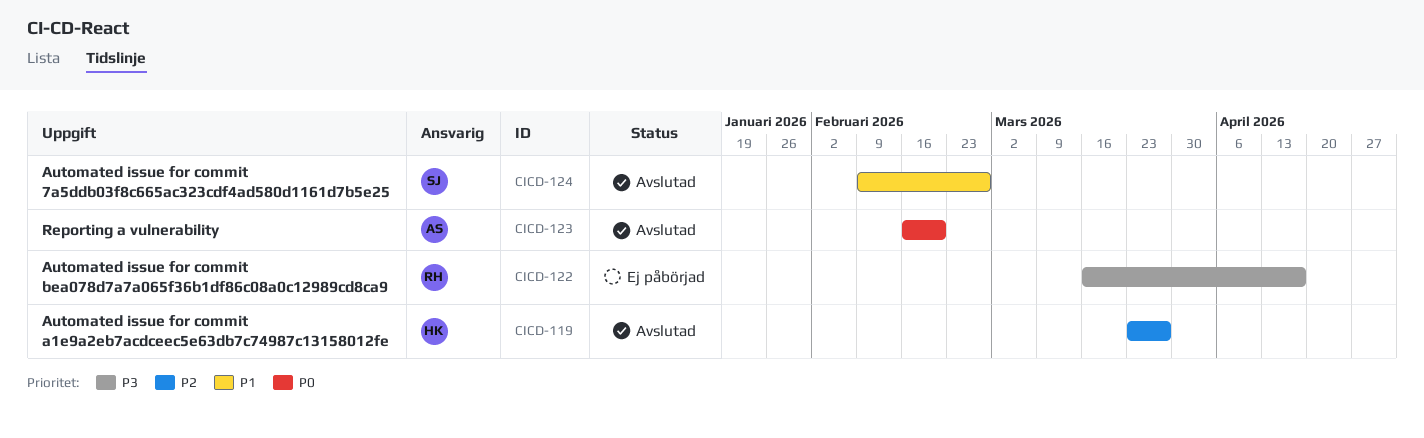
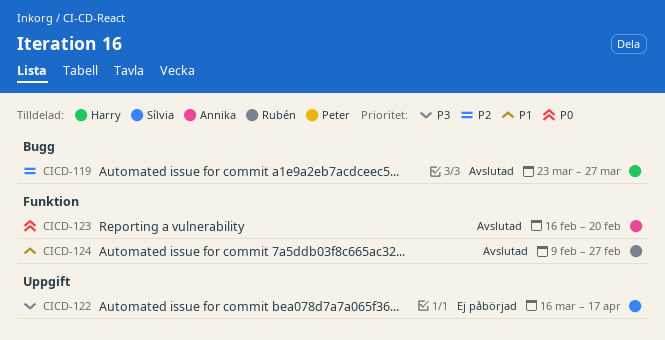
CICD-122, owner: Rubén -> Sílvia
CICD-124, owner: Sílvia -> Rubén

